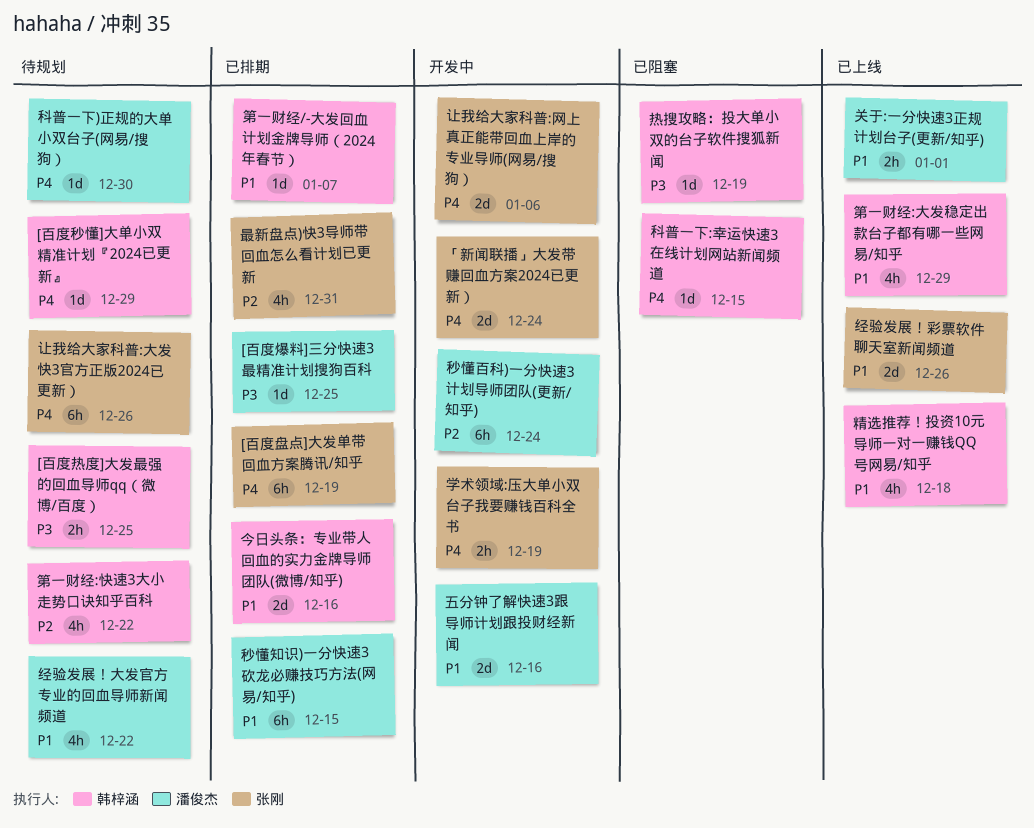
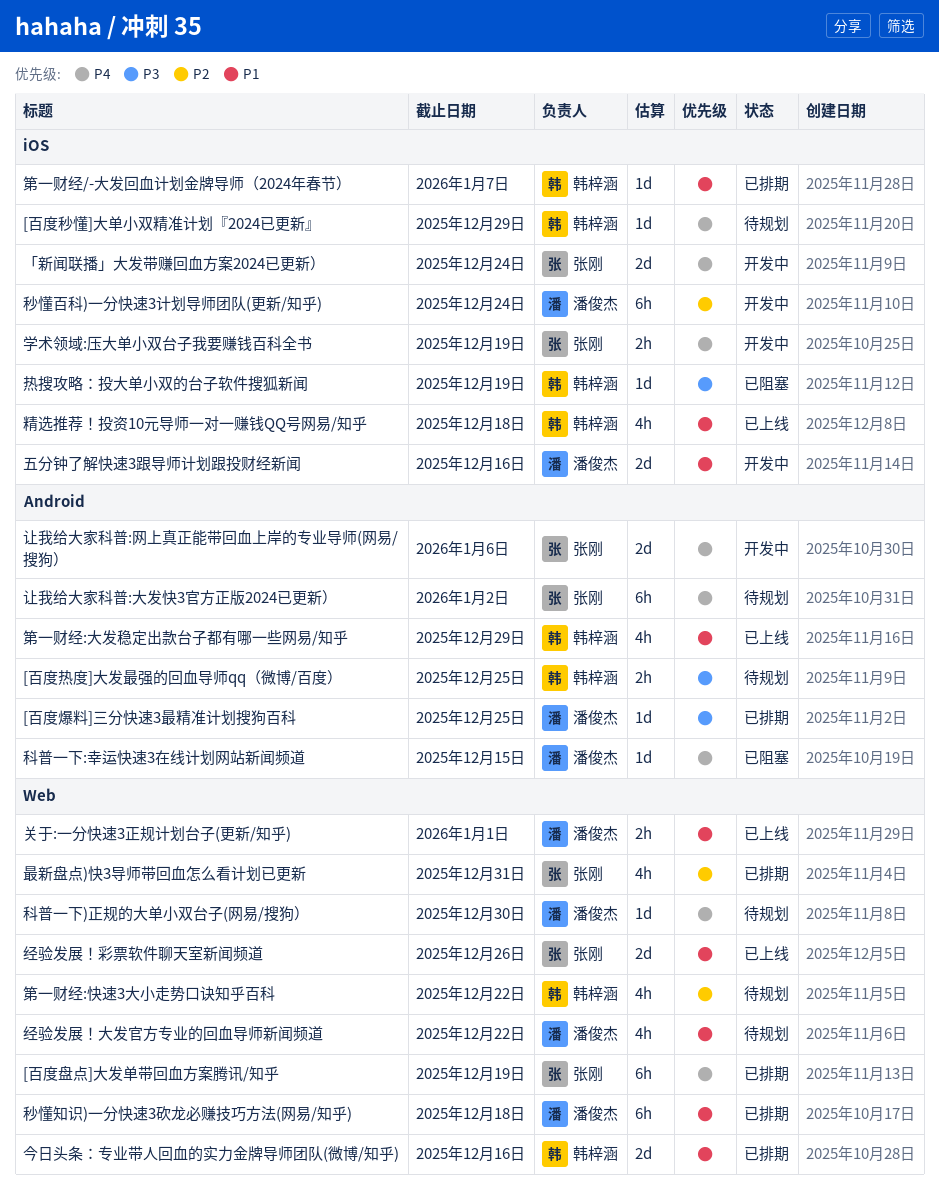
科普一下:幸运快速3在线计划网站新闻频道, owner: 韩梓涵 -> 潘俊杰
秒懂知识)一分快速3砍龙必赚技巧方法(网易/知乎), due: Dec 15 -> Dec 18
让我给大家科普:大发快3官方正版2024已更新）, due: Dec 26 -> Jan 2

